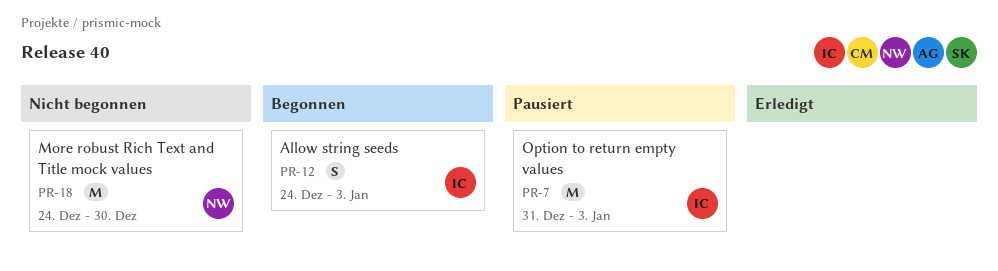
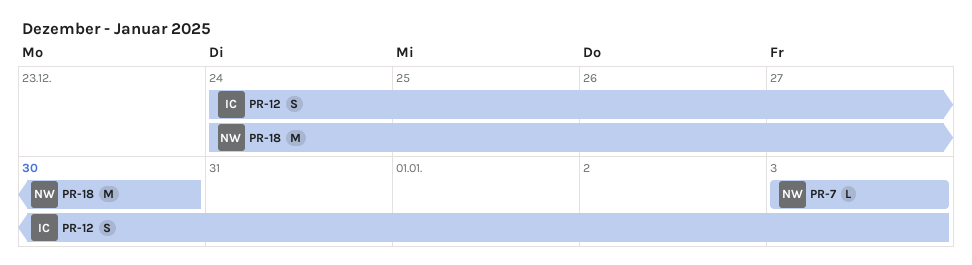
PR-7, owner: IC -> NW
PR-7, estimate: M -> L
PR-7, start: Dec 31 -> Jan 3

